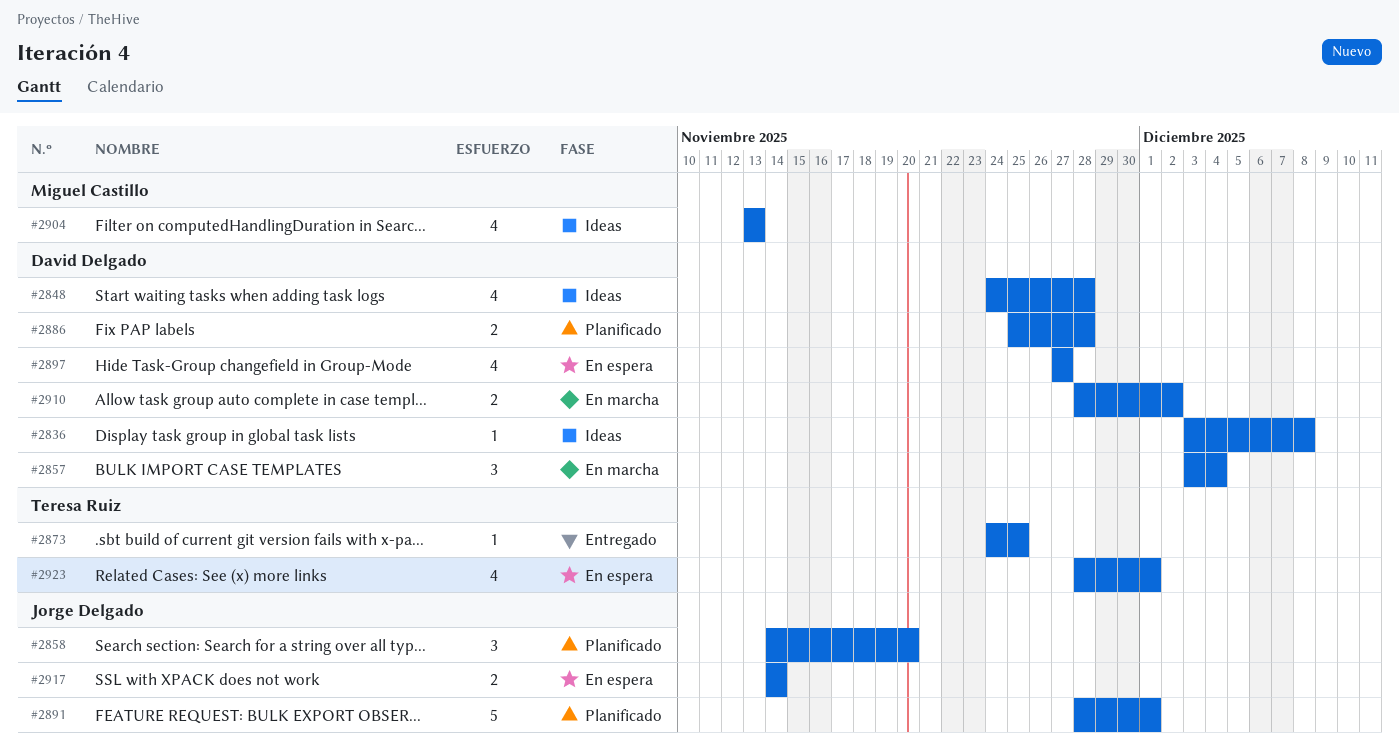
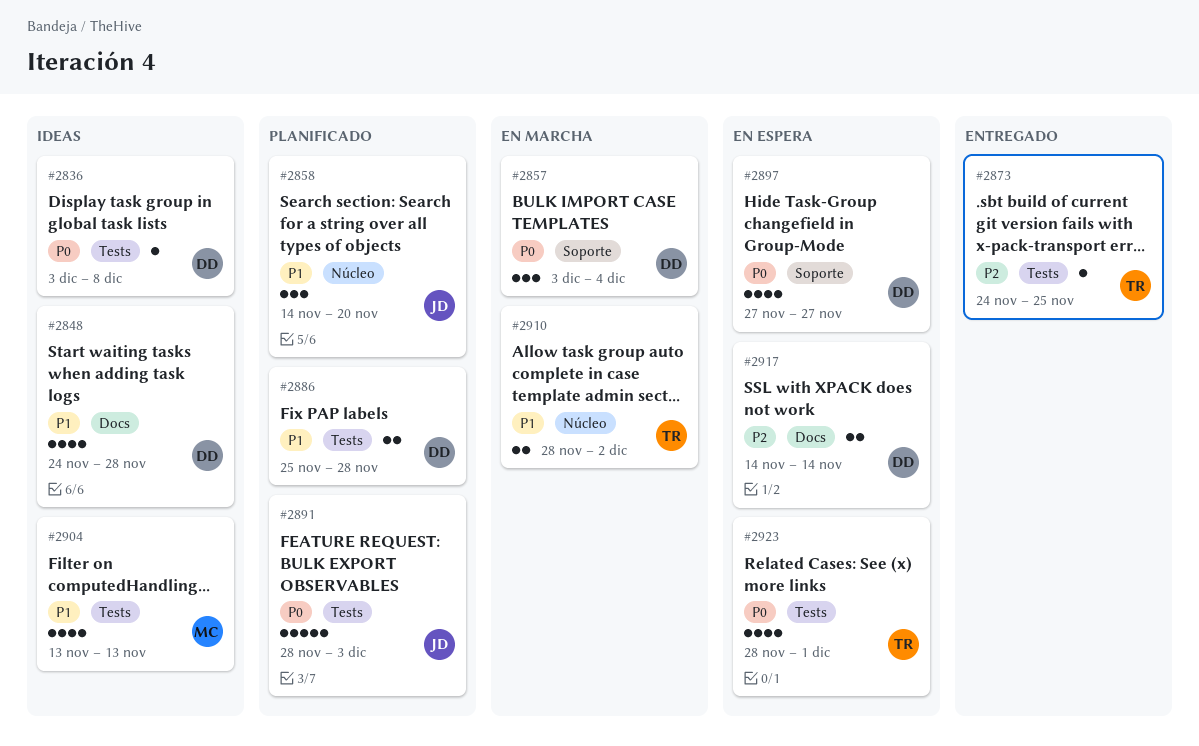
#2891, due: Dec 1 -> Dec 3
#2910, owner: David Delgado -> Teresa Ruiz
#2917, owner: Jorge Delgado -> David Delgado

